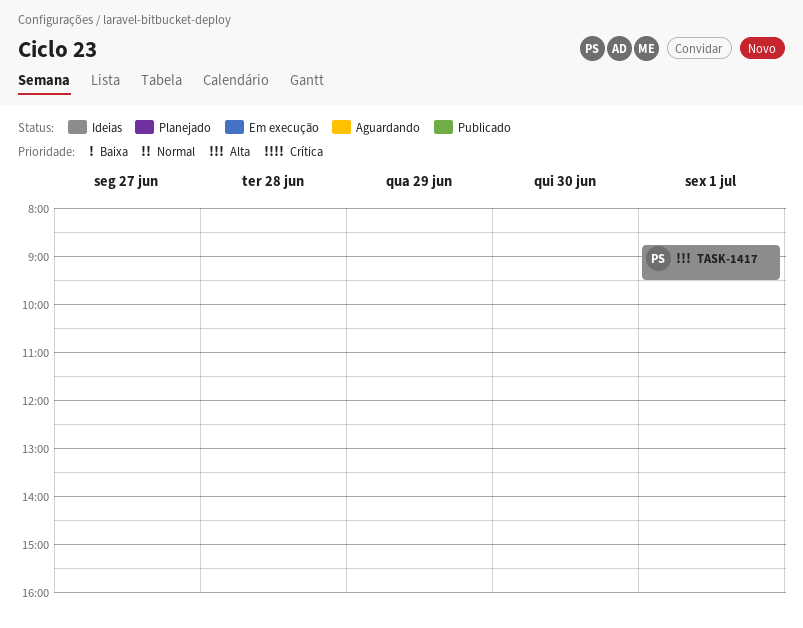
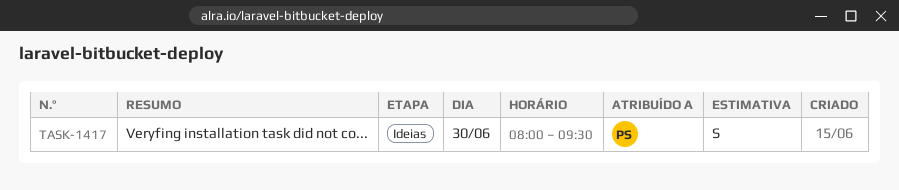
TASK-1417, day: Jul 1 -> Jun 30
TASK-1417, begins: 08:45 -> 08:00

